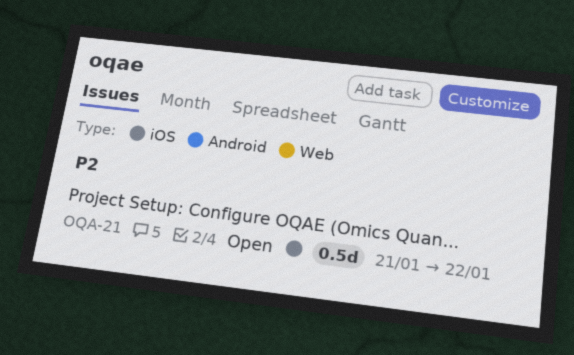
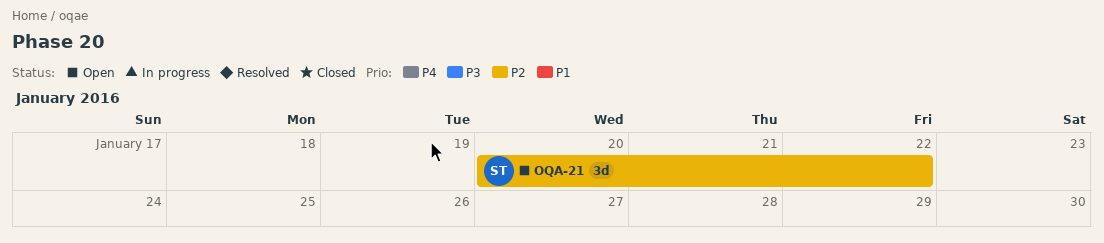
OQA-21, estimate: 0.5d -> 3d
OQA-21, start: Jan 21 -> Jan 20

